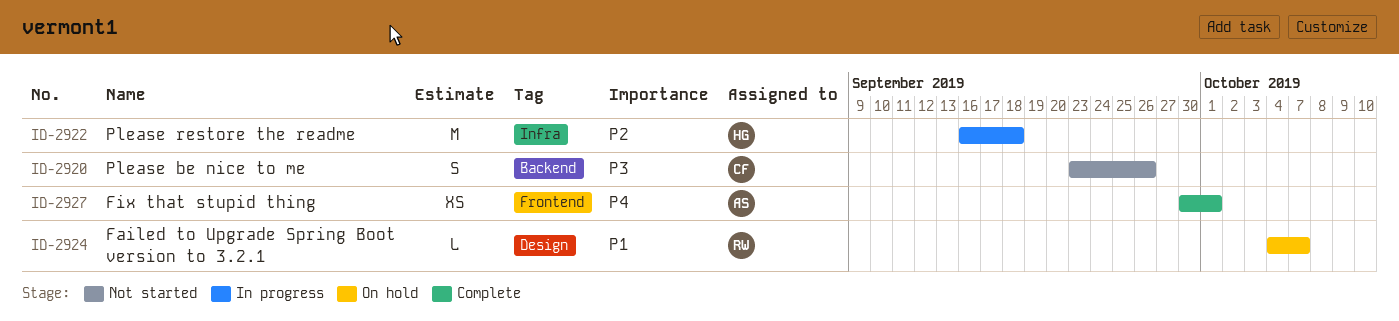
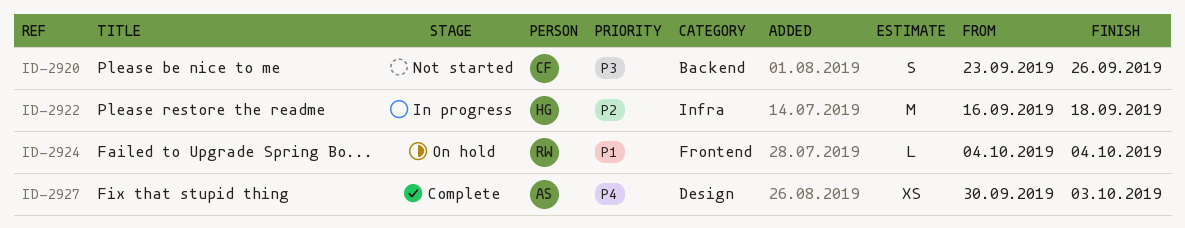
ID-2924, label: Design -> Frontend
ID-2924, due: Oct 7 -> Oct 4
ID-2927, label: Frontend -> Design
ID-2927, due: Oct 1 -> Oct 3

